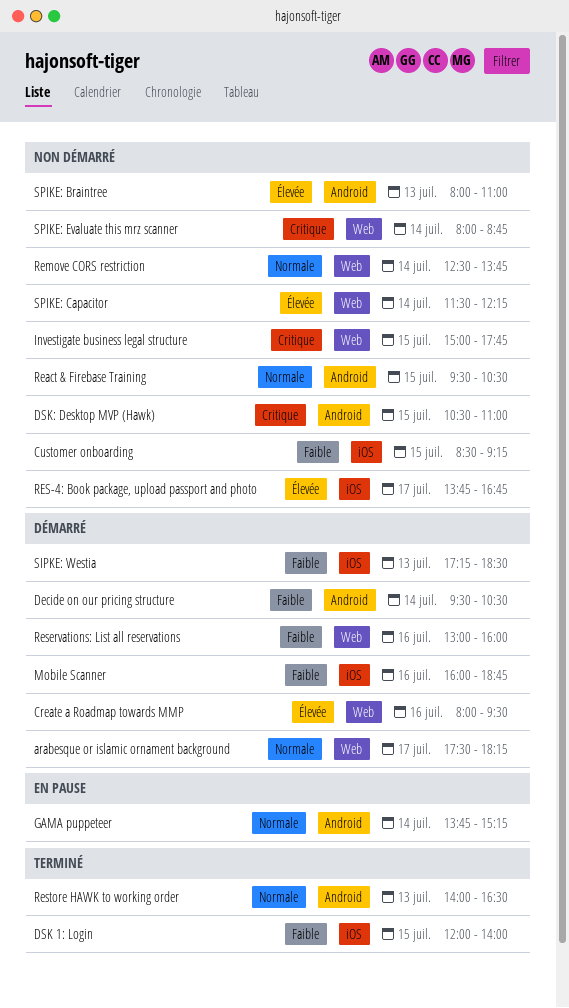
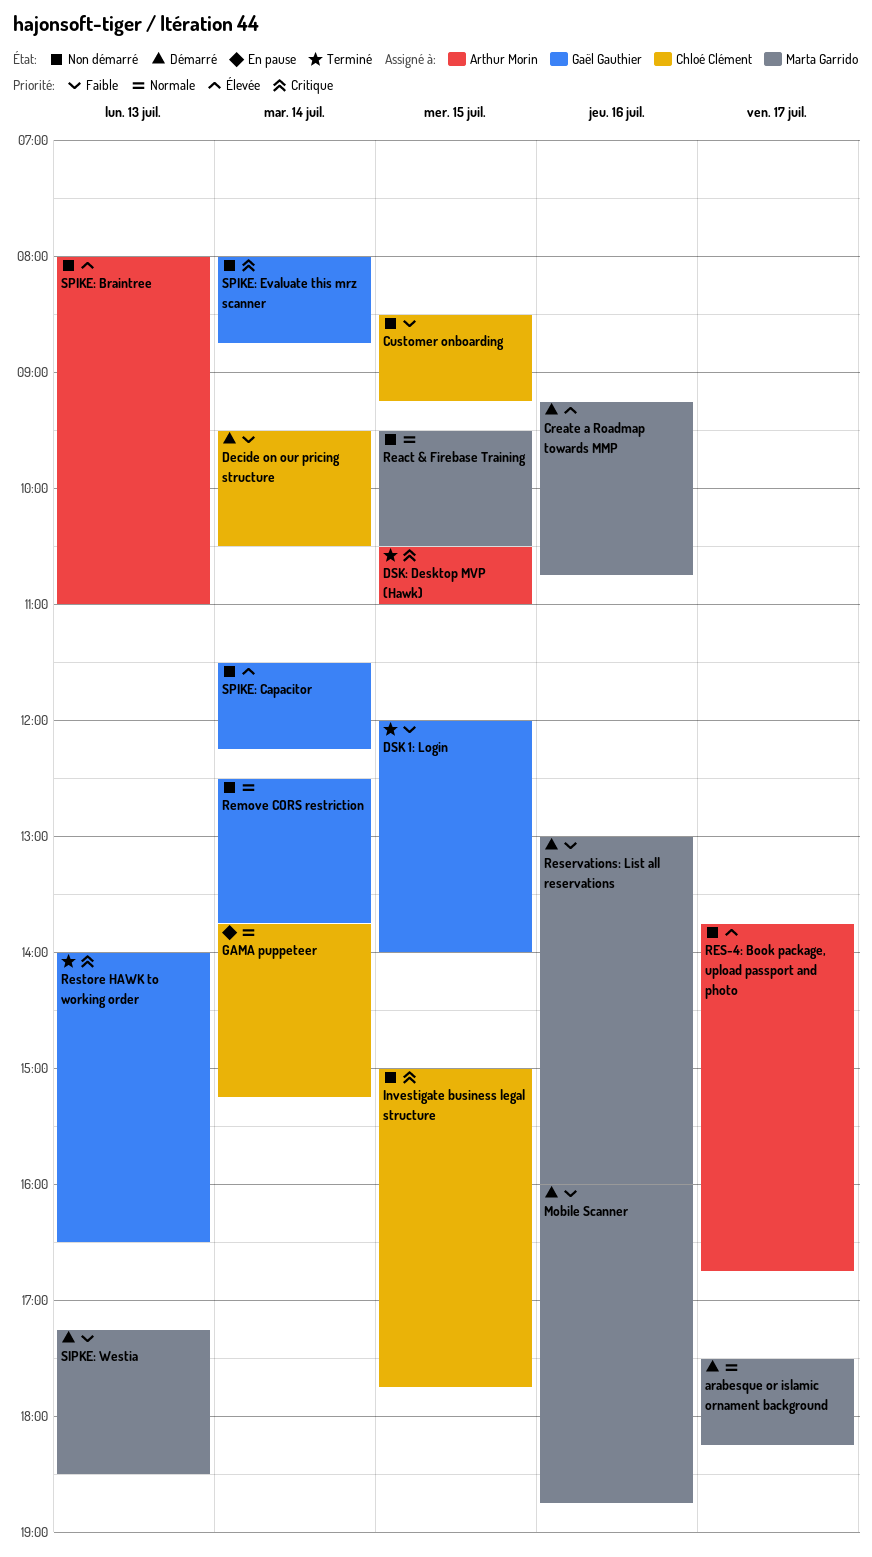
Create a Roadmap towards MMP, begins: 08:00 -> 09:15
Create a Roadmap towards MMP, ends: 09:30 -> 10:45
DSK: Desktop MVP (Hawk), status: Non démarré -> Terminé
Restore HAWK to working order, priority: Normale -> Critique

